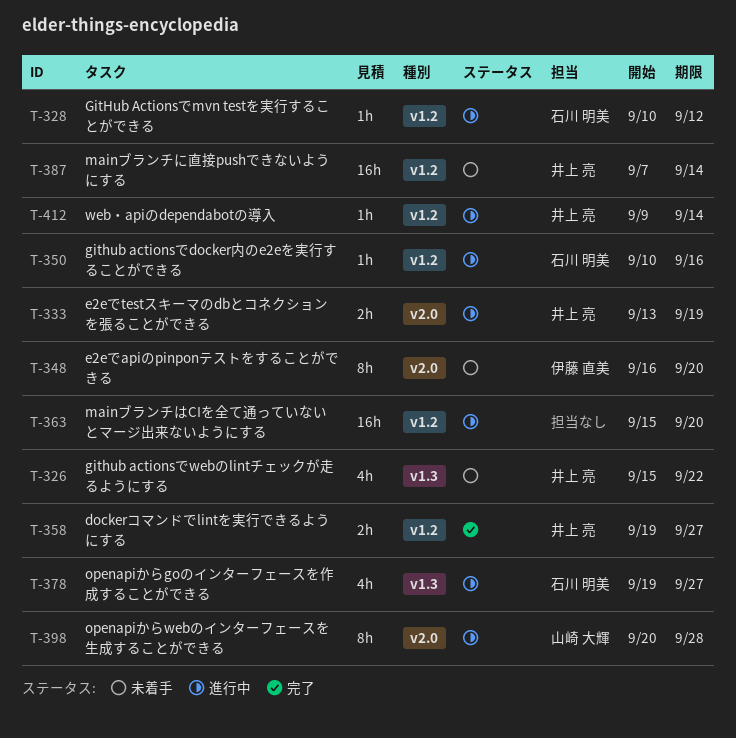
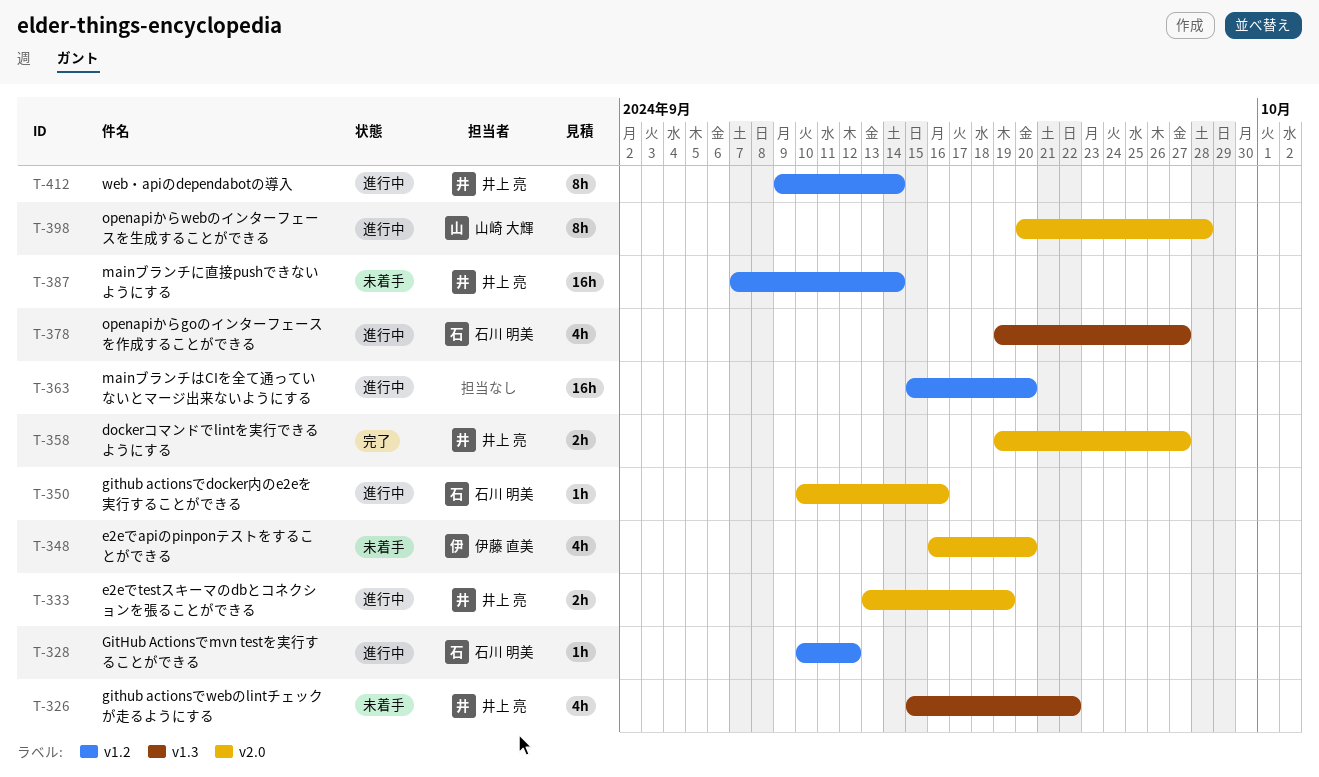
T-348, estimate: 8h -> 4h
T-350, label: v1.2 -> v2.0
T-358, label: v1.2 -> v2.0
T-412, estimate: 1h -> 8h

